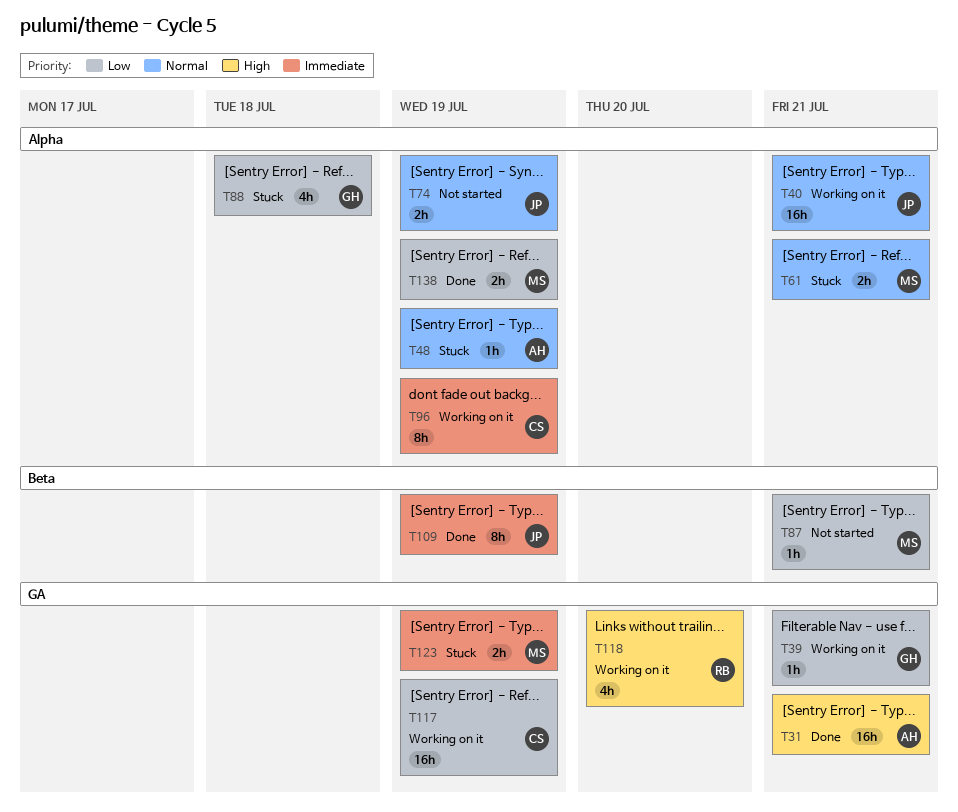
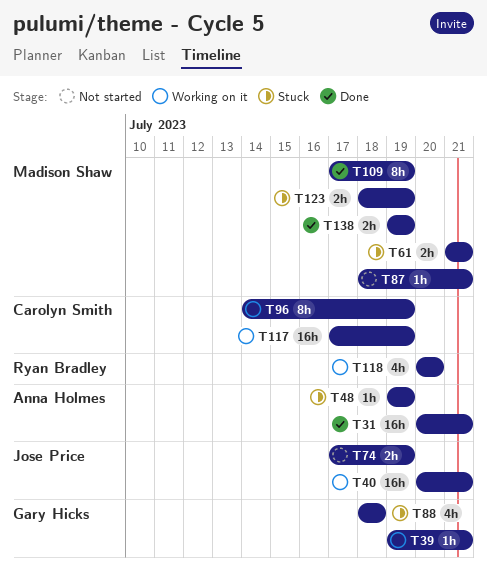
T109, owner: Jose Price -> Madison Shaw

